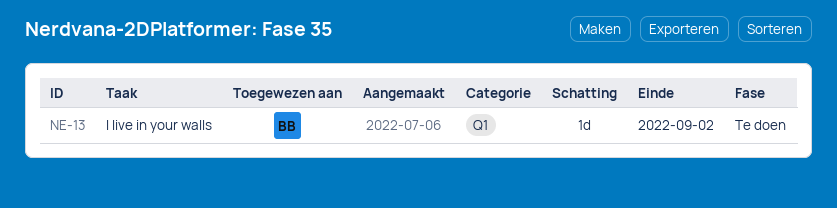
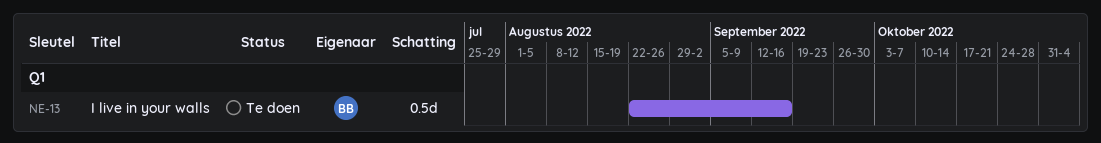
NE-13, estimate: 1d -> 0.5d
NE-13, due: Sep 2 -> Sep 16

